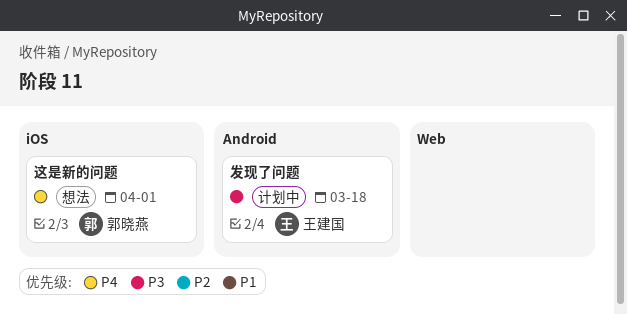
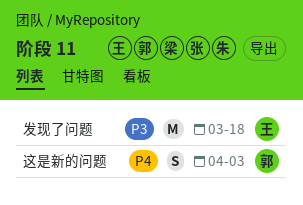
这是新的问题, due: Apr 1 -> Apr 3

